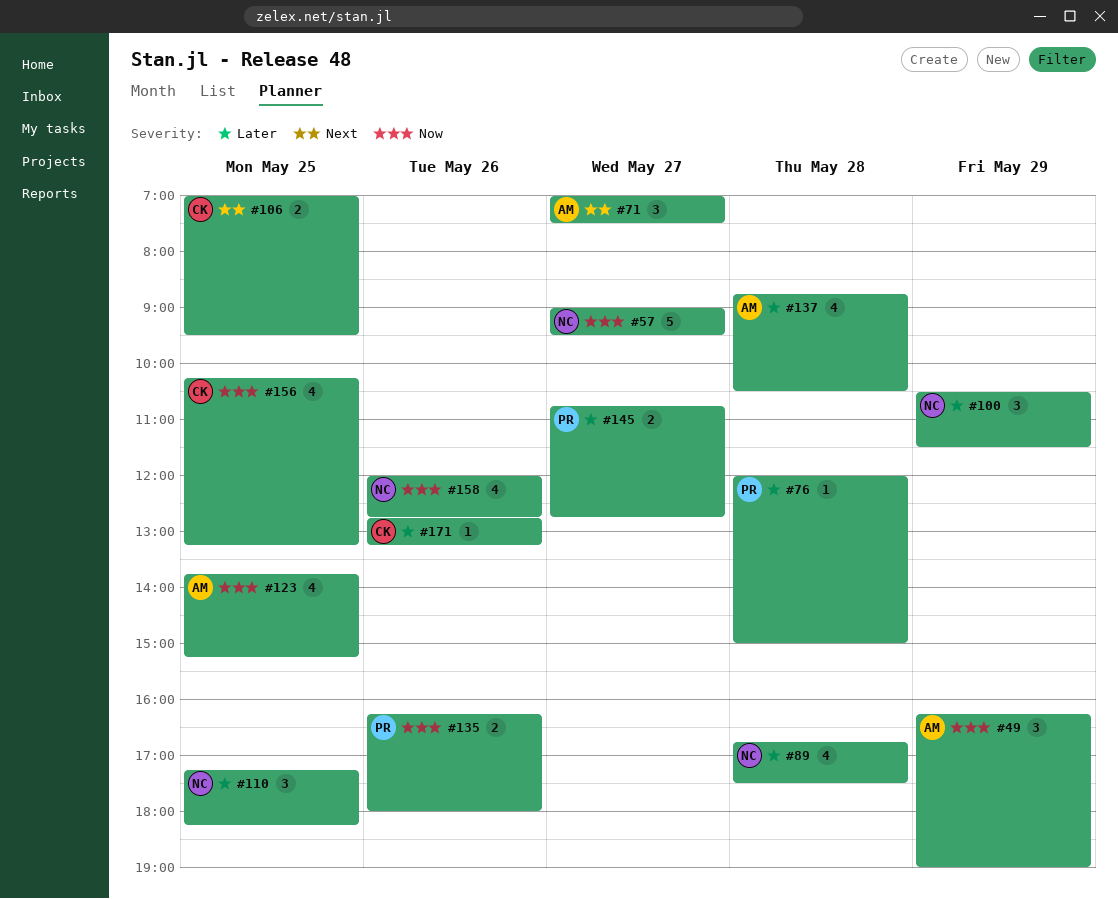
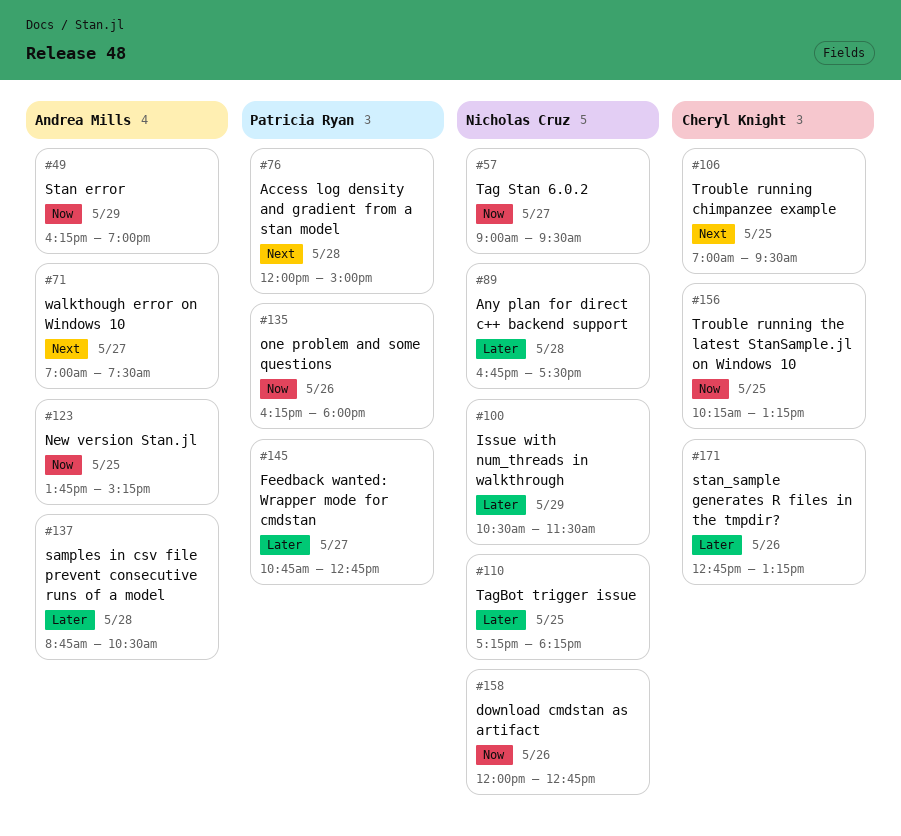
#76, priority: Later -> Next

